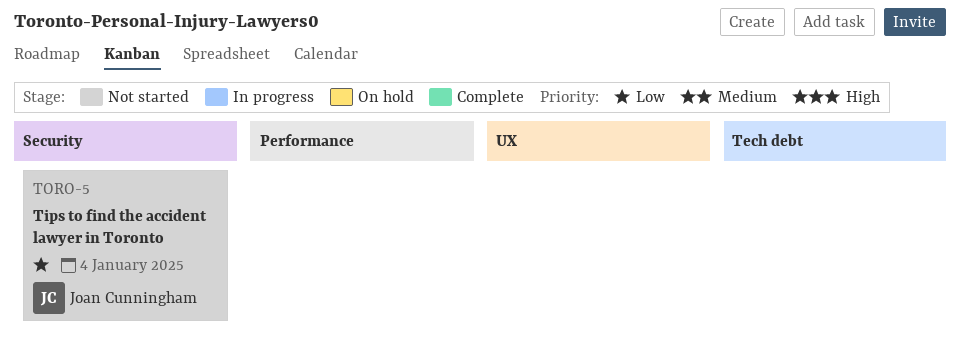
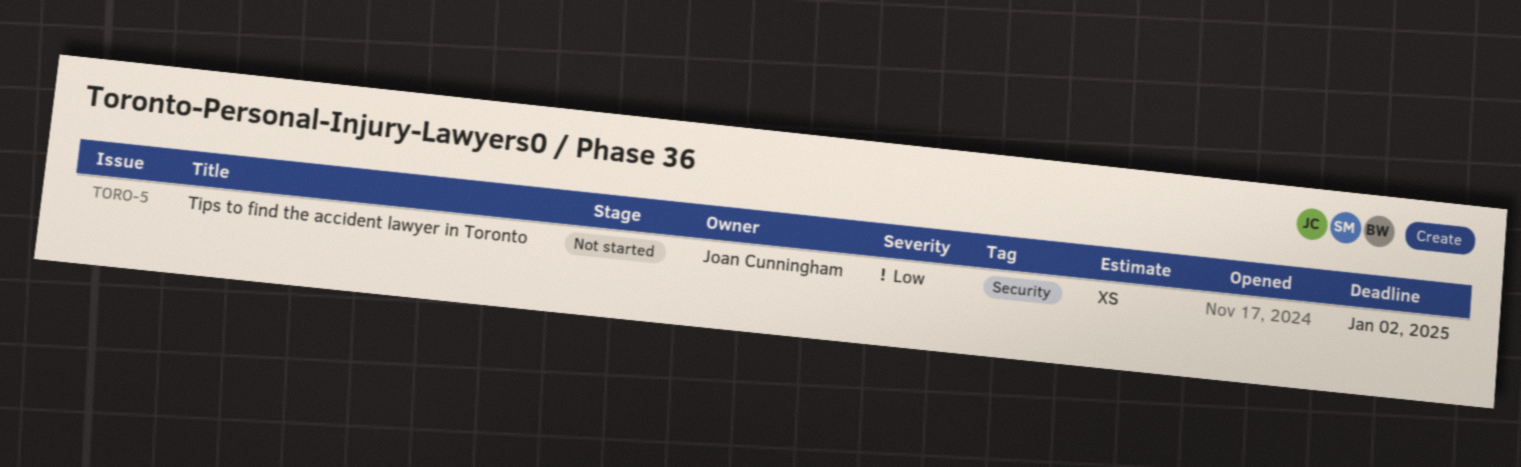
TORO-5, due: Jan 4 -> Jan 2

